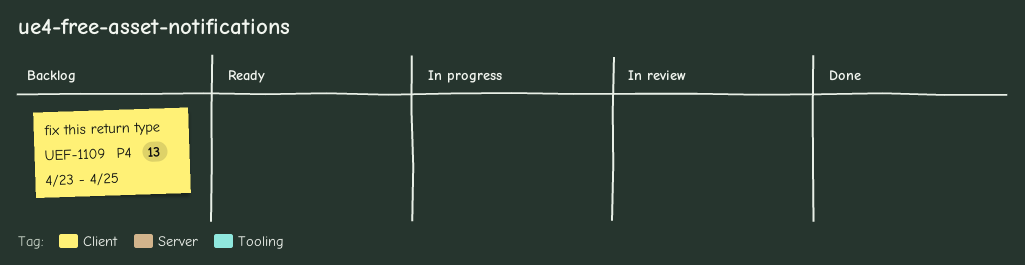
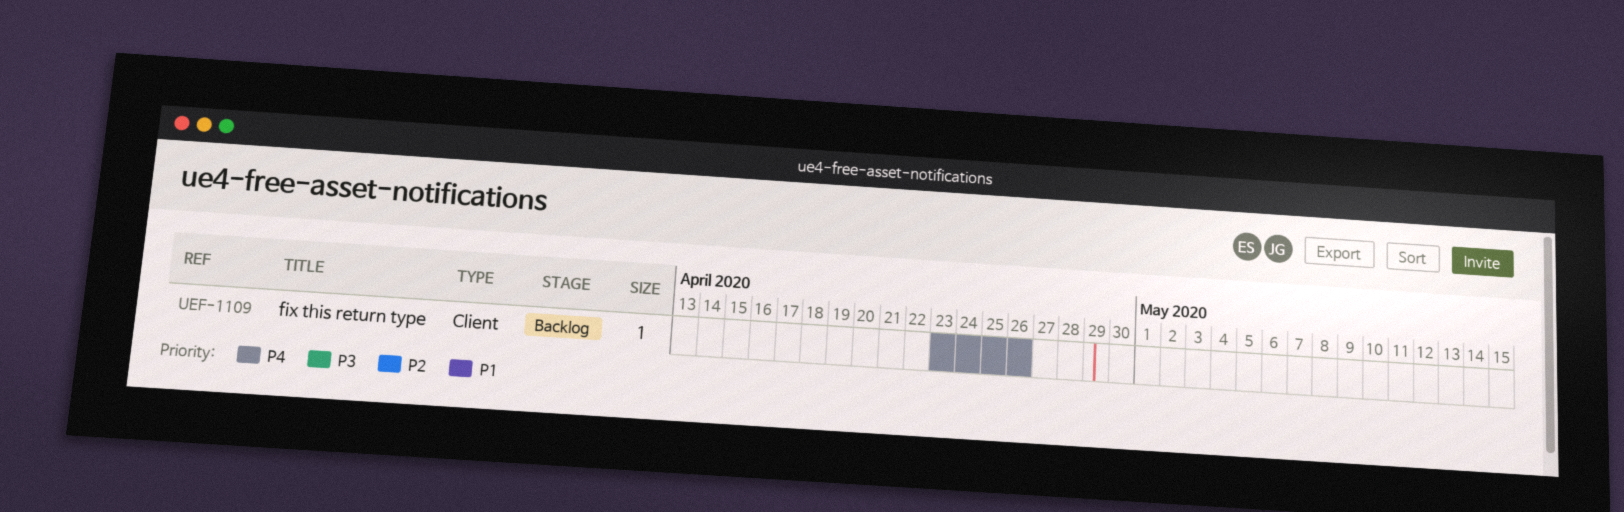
UEF-1109, estimate: 13 -> 1
UEF-1109, due: Apr 25 -> Apr 26

